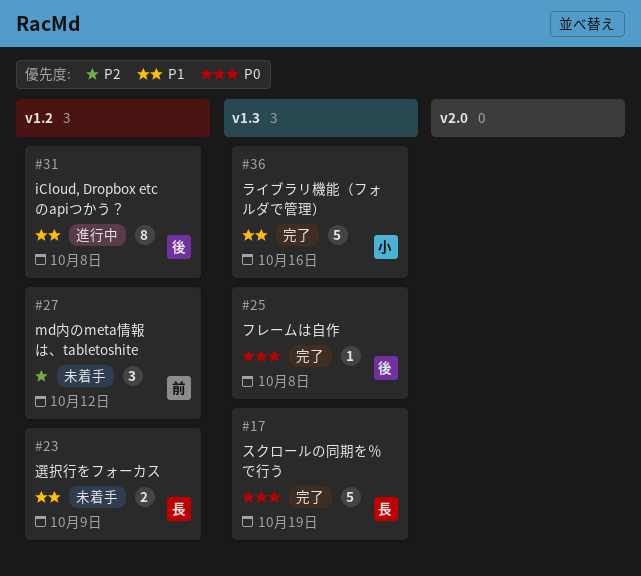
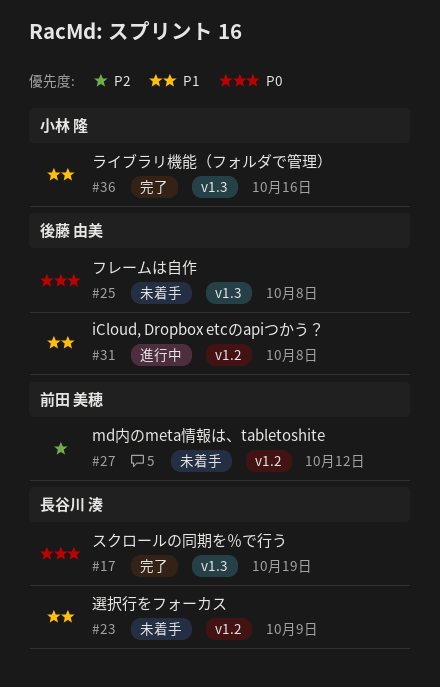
#25, status: 完了 -> 未着手

